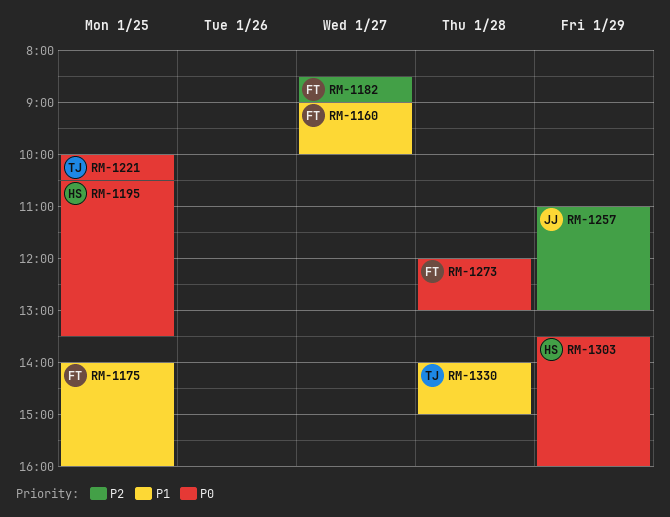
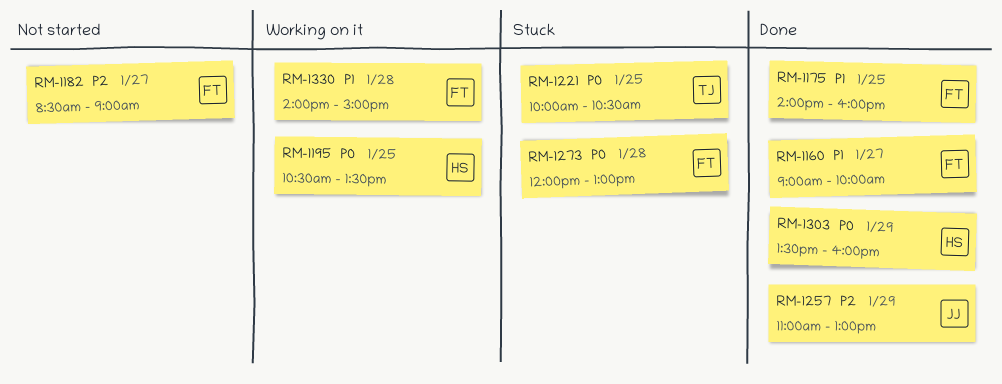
RM-1330, owner: TJ -> FT

